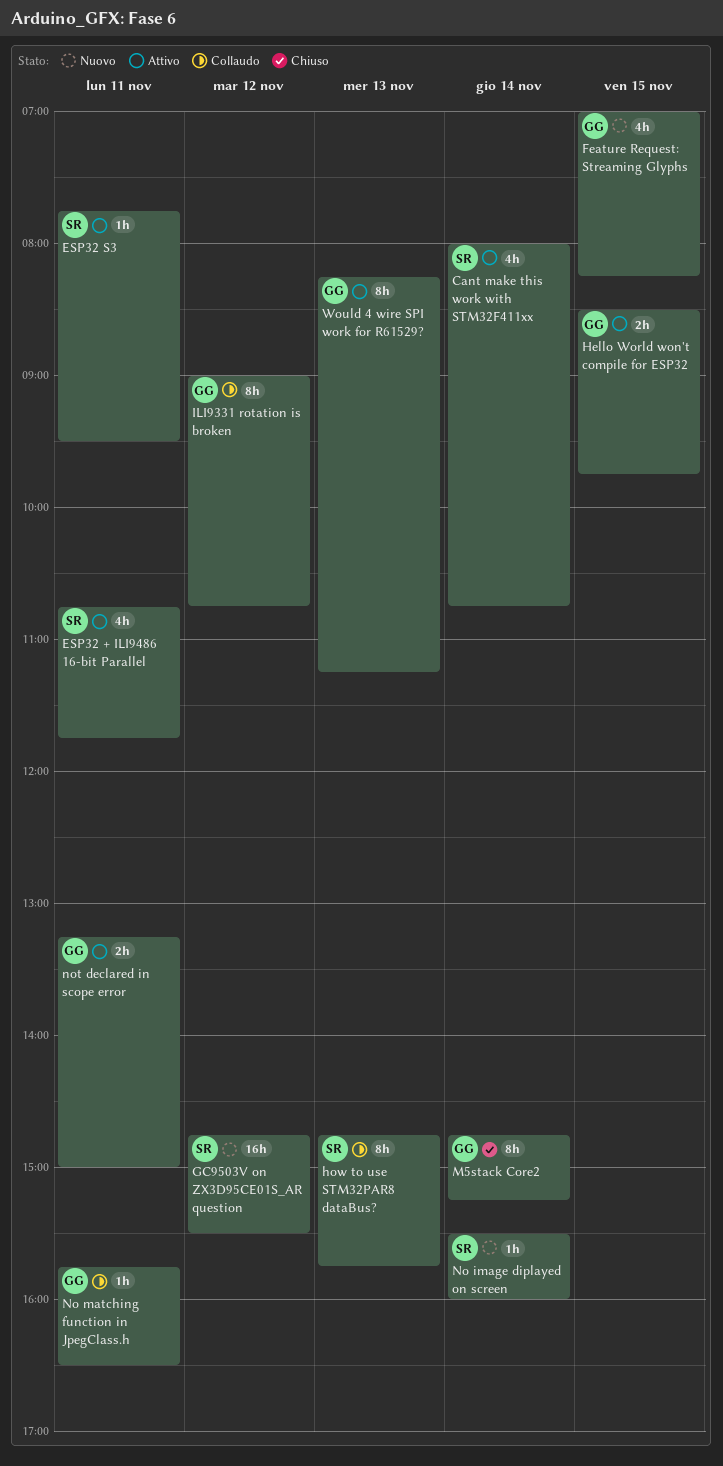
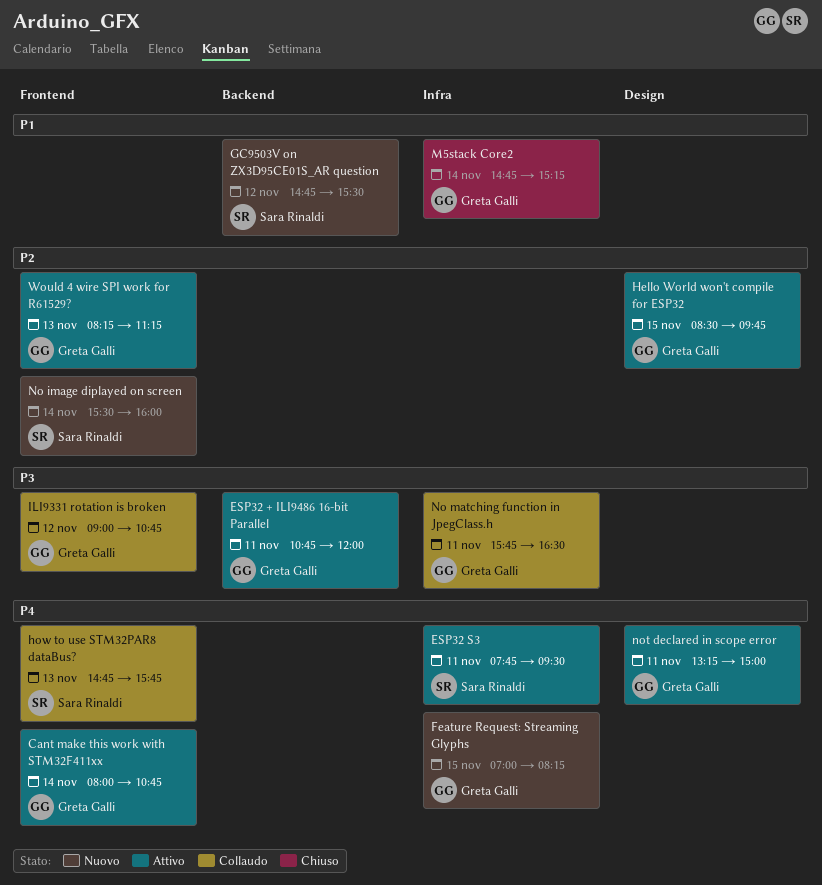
Cant make this work with STM32F411xx, owner: Sara Rinaldi -> Greta Galli
ESP32 + ILI9486 16-bit Parallel, owner: Sara Rinaldi -> Greta Galli
ESP32 + ILI9486 16-bit Parallel, ends: 11:45 -> 12:00

